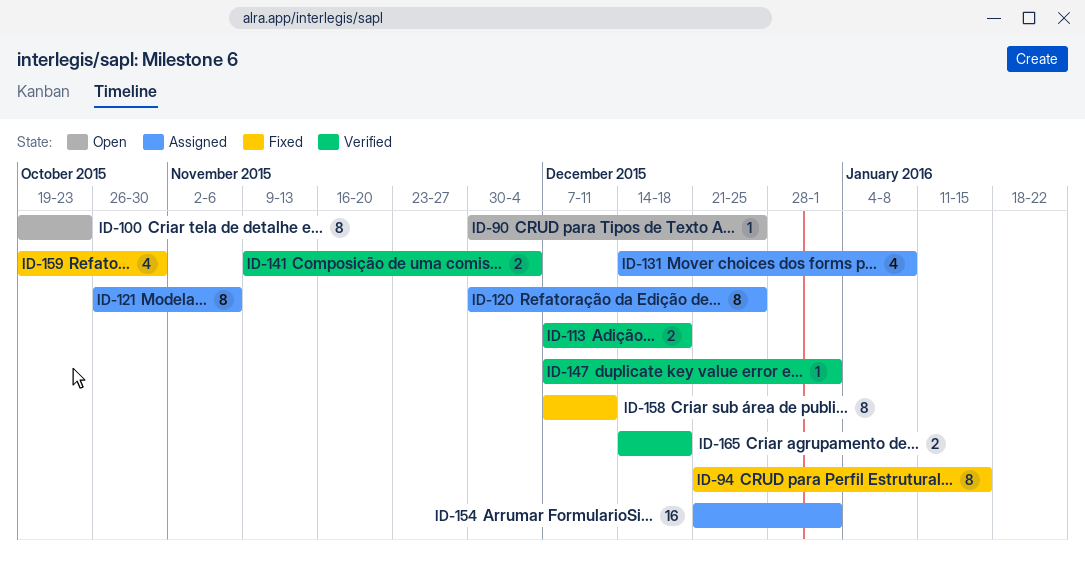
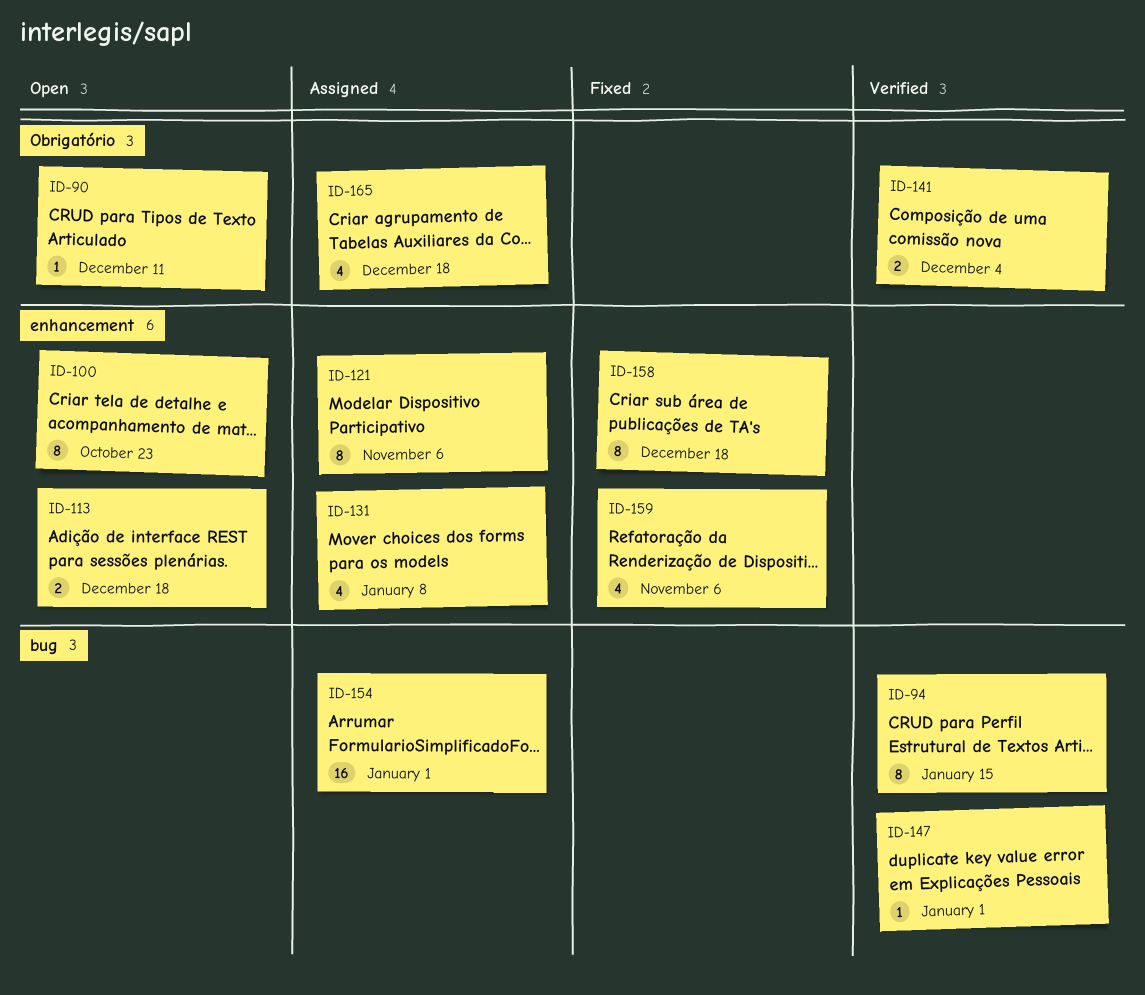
ID-90, due: Dec 25 -> Dec 11
ID-94, status: Fixed -> Verified
ID-113, status: Verified -> Open
ID-120: present -> none
ID-158, due: Dec 11 -> Dec 18
ID-159, due: Oct 30 -> Nov 6
ID-165, status: Verified -> Assigned
ID-165, estimate: 2 -> 4

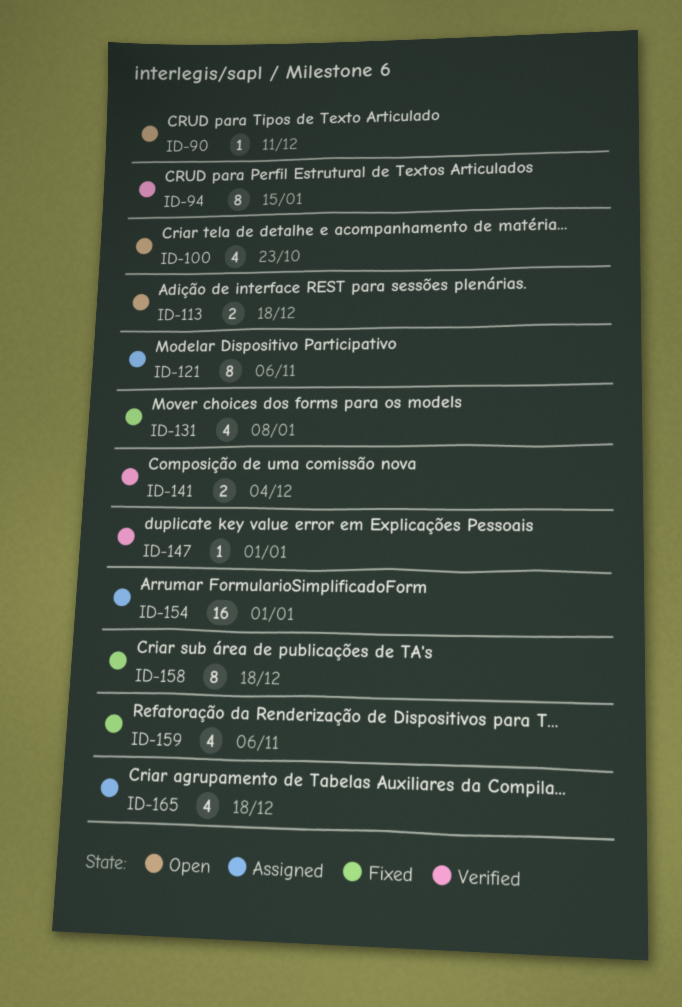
ID-100, estimate: 8 -> 4
ID-131, status: Assigned -> Fixed

